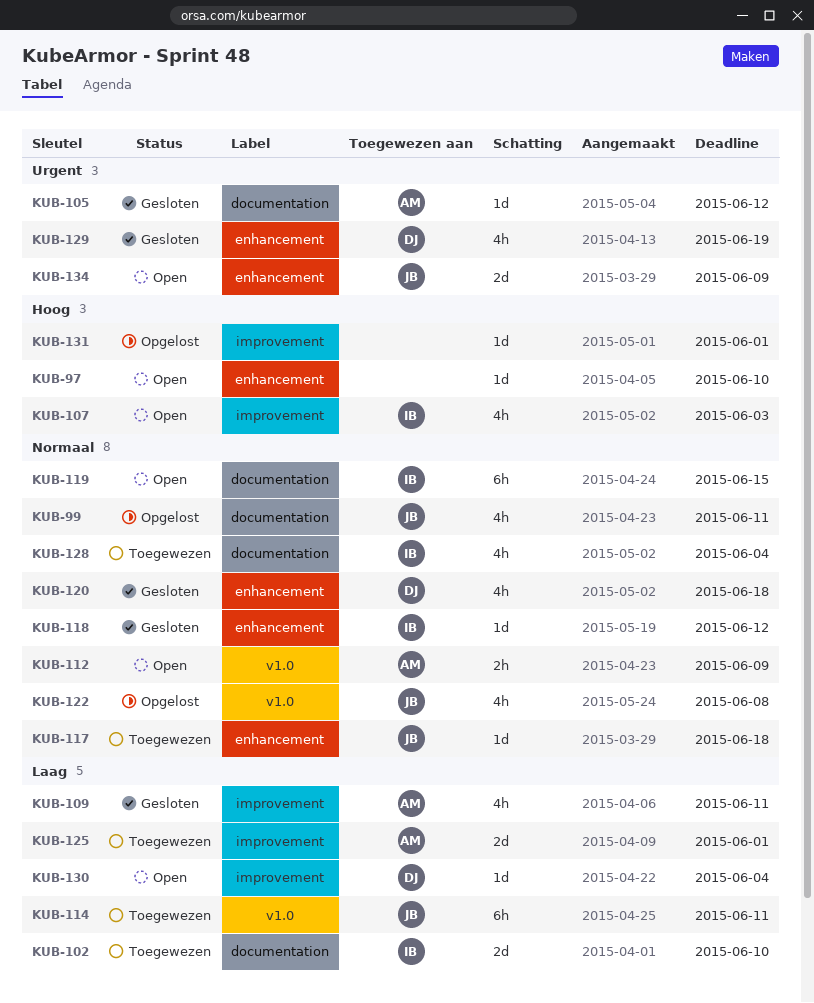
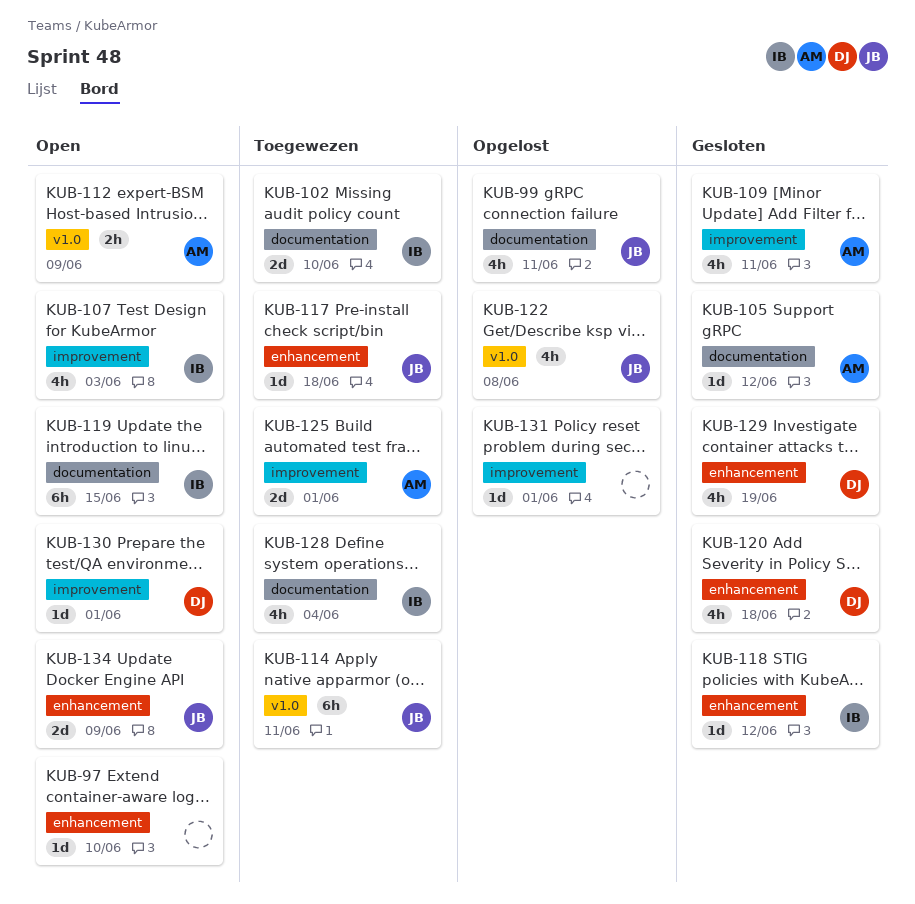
KUB-130, due: Jun 4 -> Jun 1

